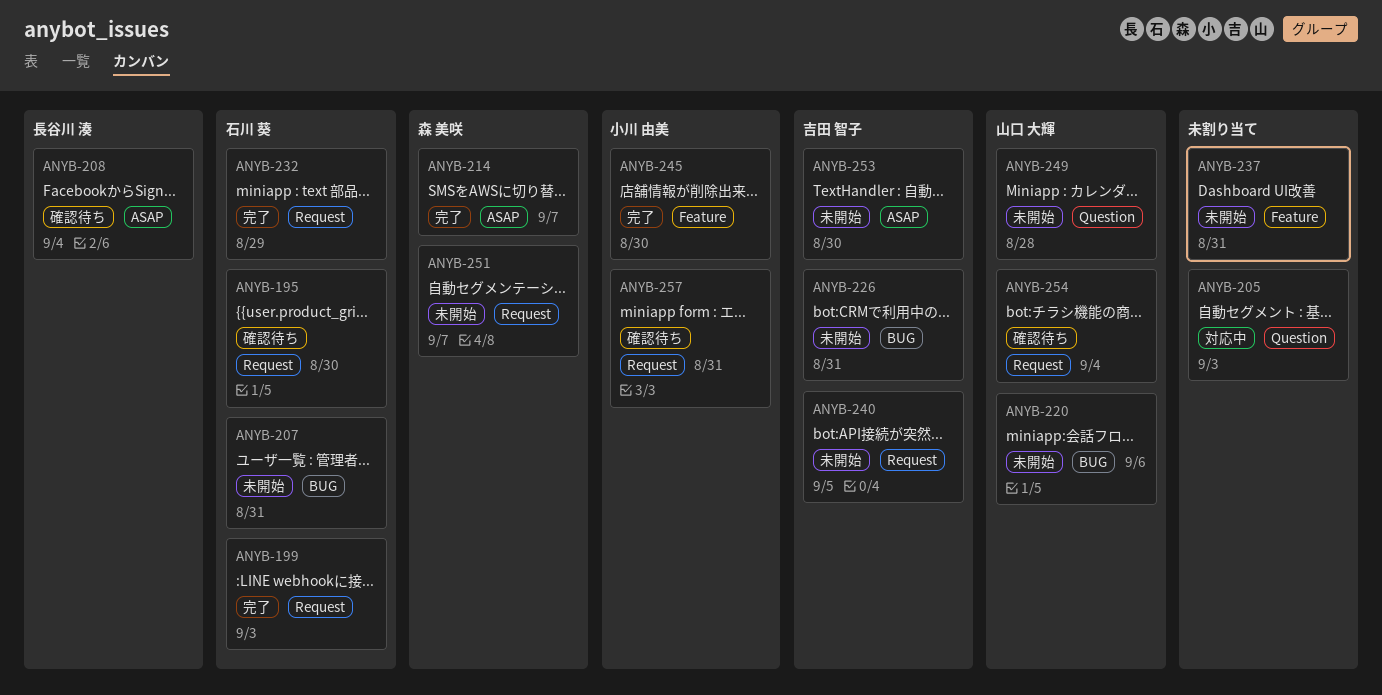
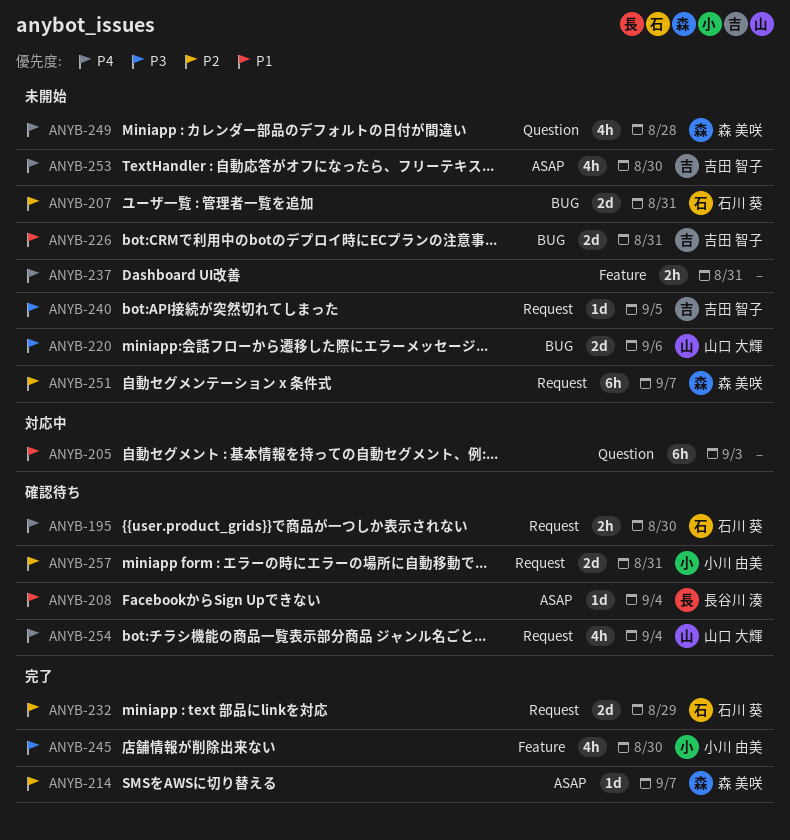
ANYB-199: present -> none
ANYB-249, owner: 山口 大輝 -> 森 美咲

